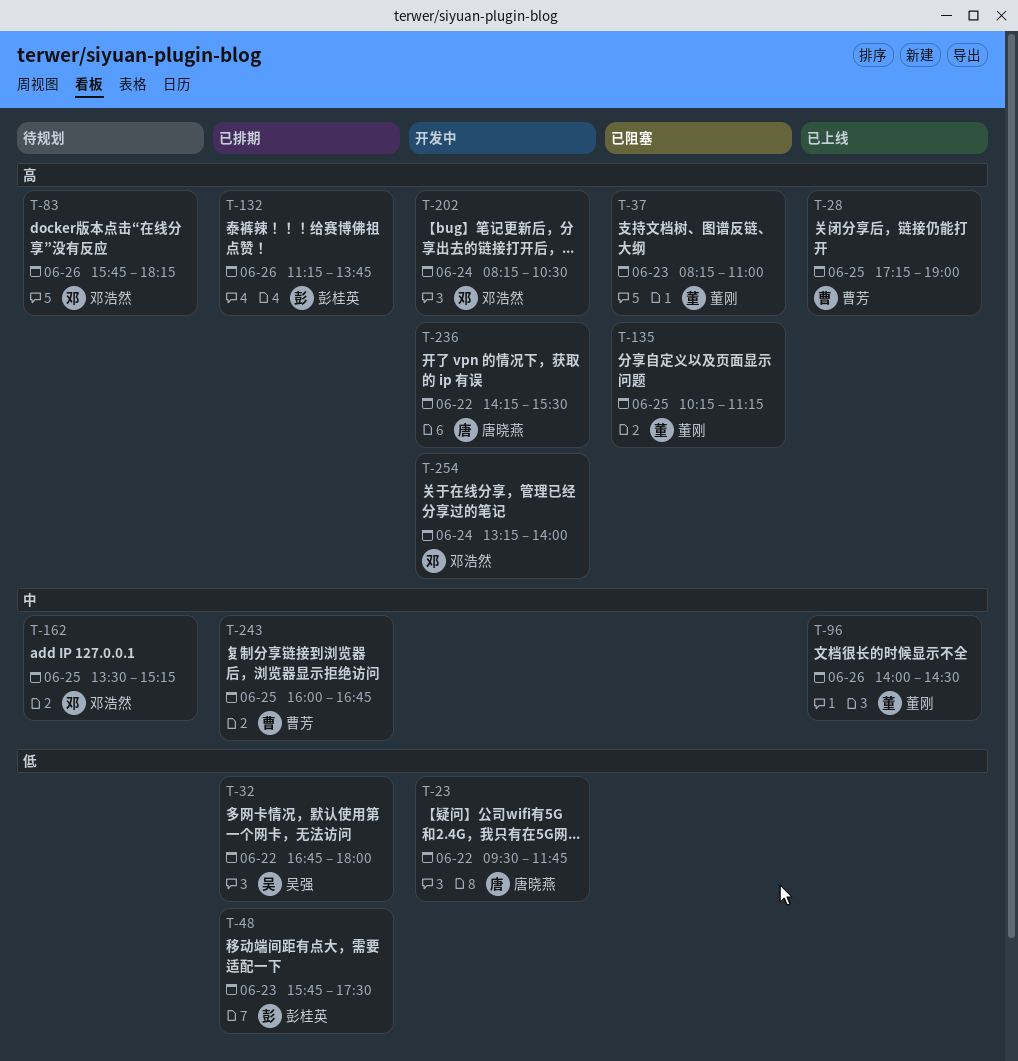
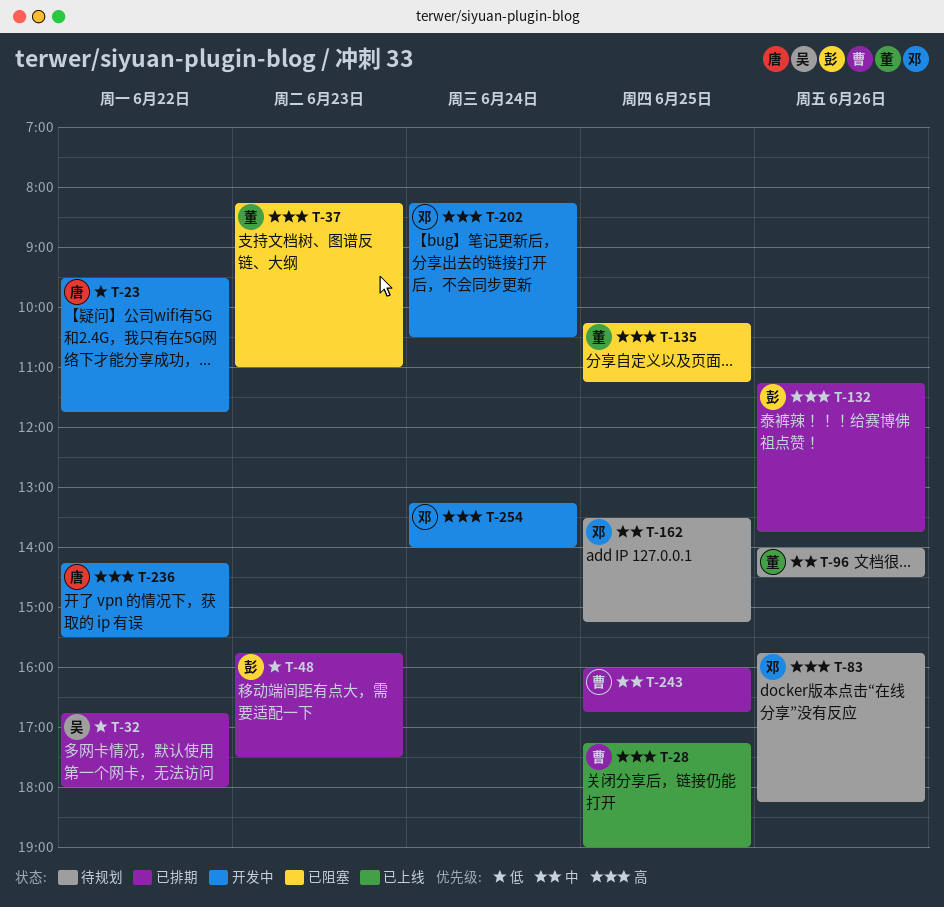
T-96, status: 已上线 -> 待规划

